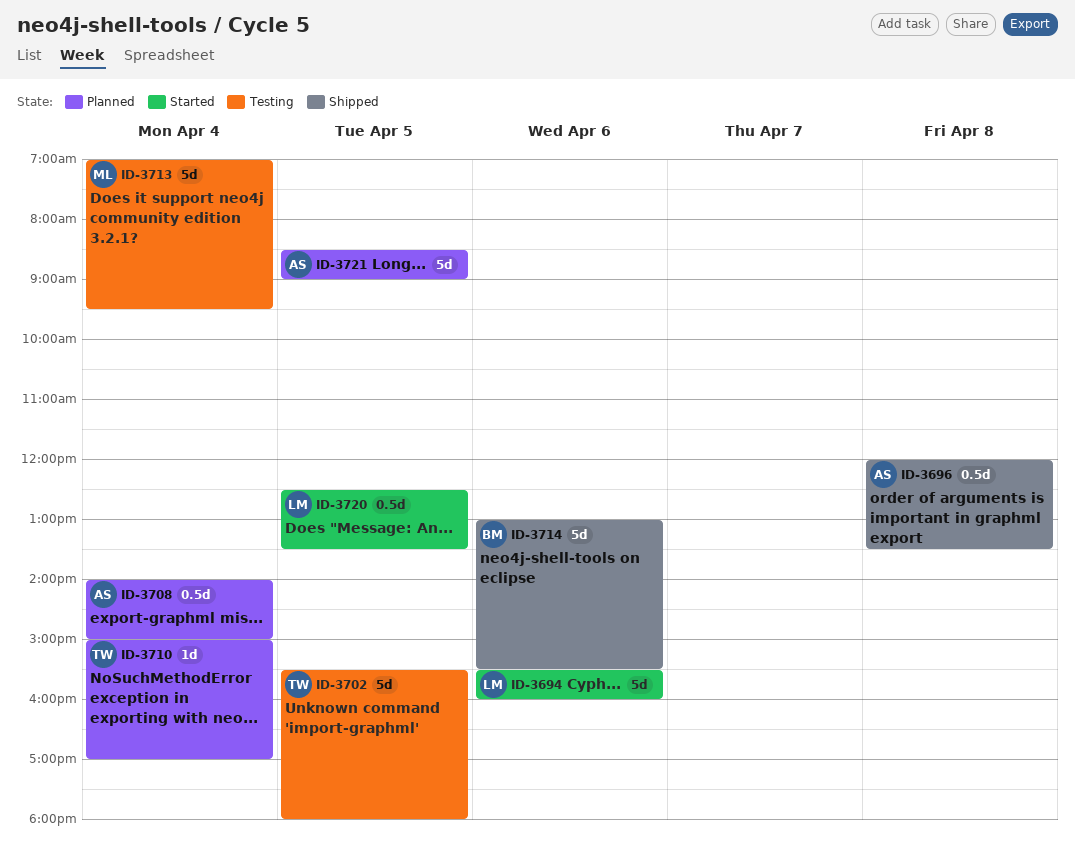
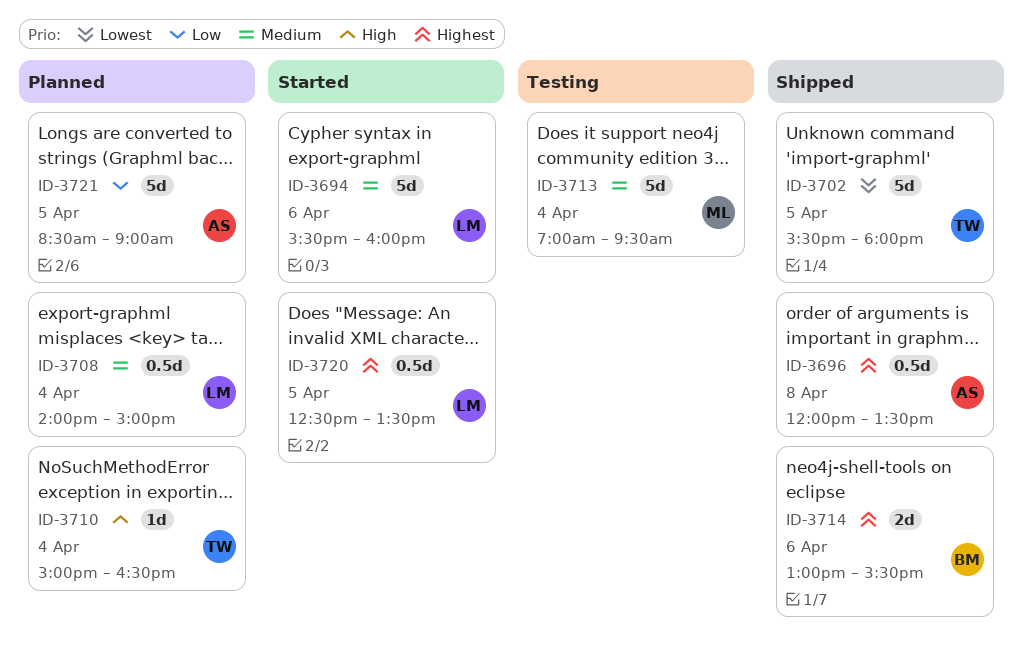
ID-3702, status: Testing -> Shipped
ID-3708, owner: AS -> LM
ID-3710, ends: 17:00 -> 16:30
ID-3714, estimate: 5d -> 2d

